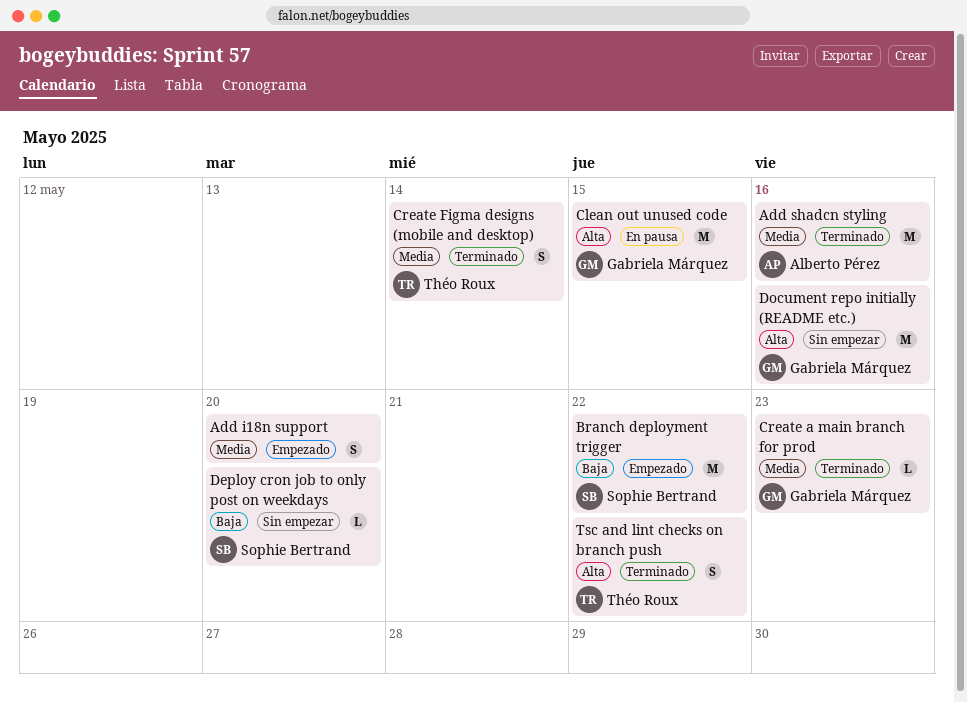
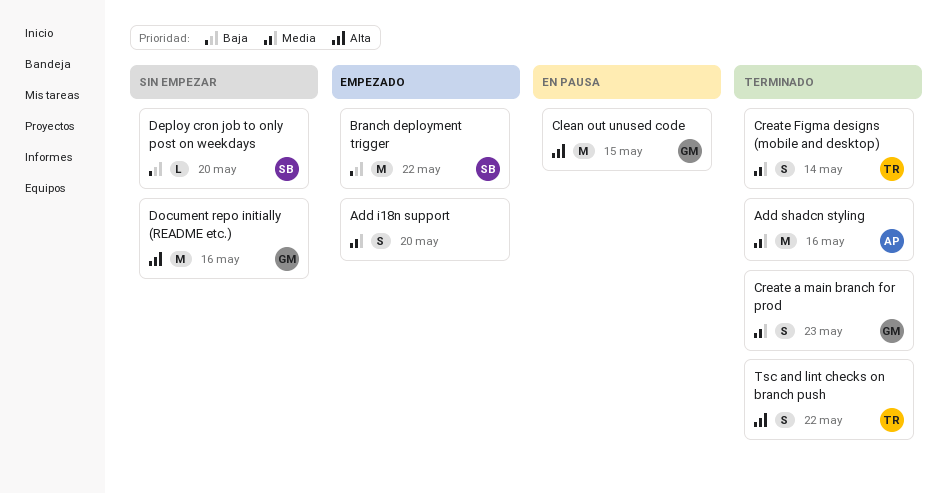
Create a main branch for prod, estimate: L -> S

